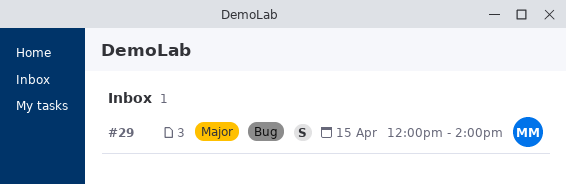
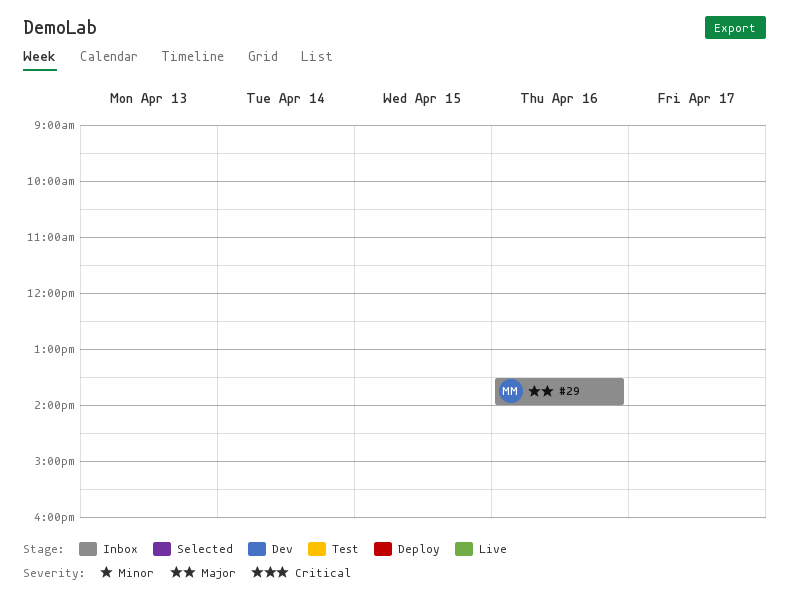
#29, day: Apr 15 -> Apr 16
#29, begins: 12:00 -> 13:30

